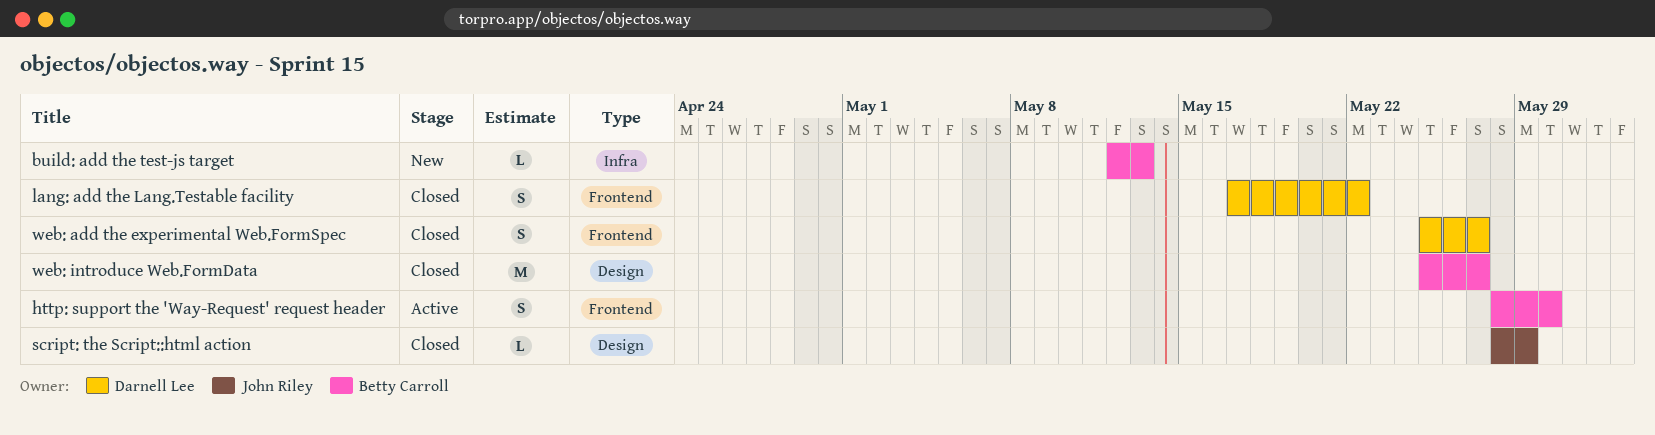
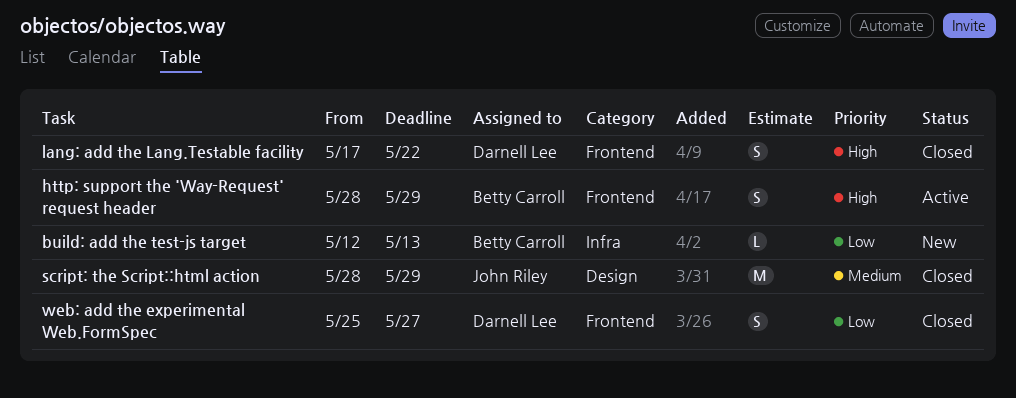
http: support the 'Way-Request' request header, due: May 30 -> May 29
script: the Script::html action, estimate: L -> M
web: introduce Web.FormData: present -> none

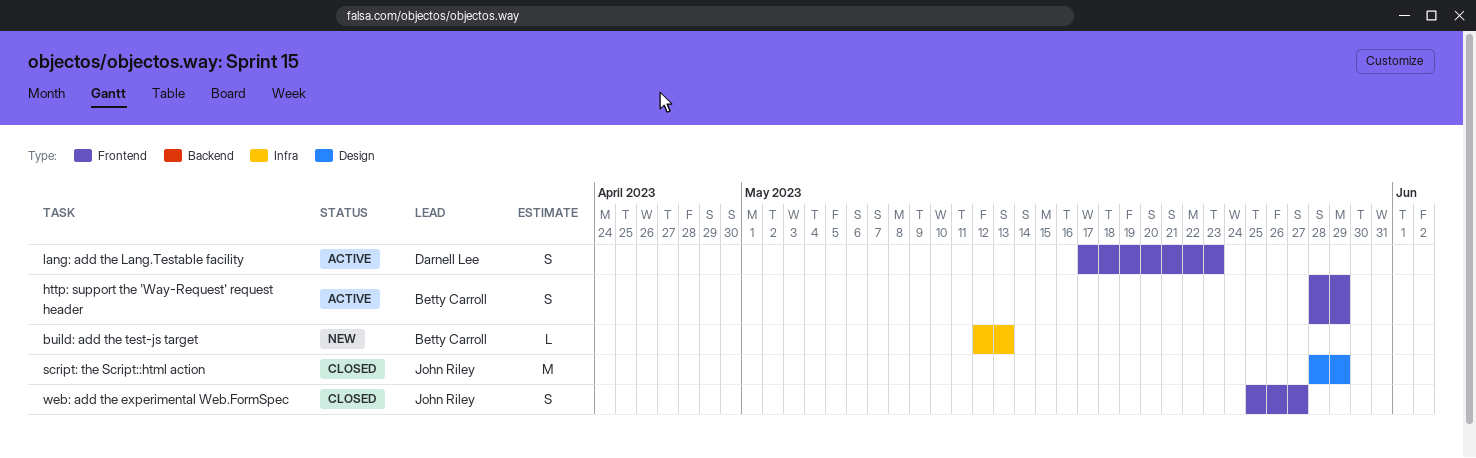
lang: add the Lang.Testable facility, status: Closed -> Active
lang: add the Lang.Testable facility, due: May 22 -> May 23
web: add the experimental Web.FormSpec, owner: Darnell Lee -> John Riley

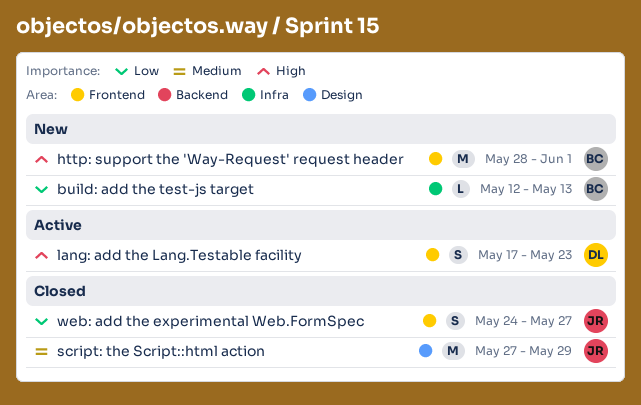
http: support the 'Way-Request' request header, status: Active -> New
http: support the 'Way-Request' request header, estimate: S -> M
http: support the 'Way-Request' request header, due: May 29 -> Jun 1
script: the Script::html action, start: May 28 -> May 27
web: add the experimental Web.FormSpec, start: May 25 -> May 24

